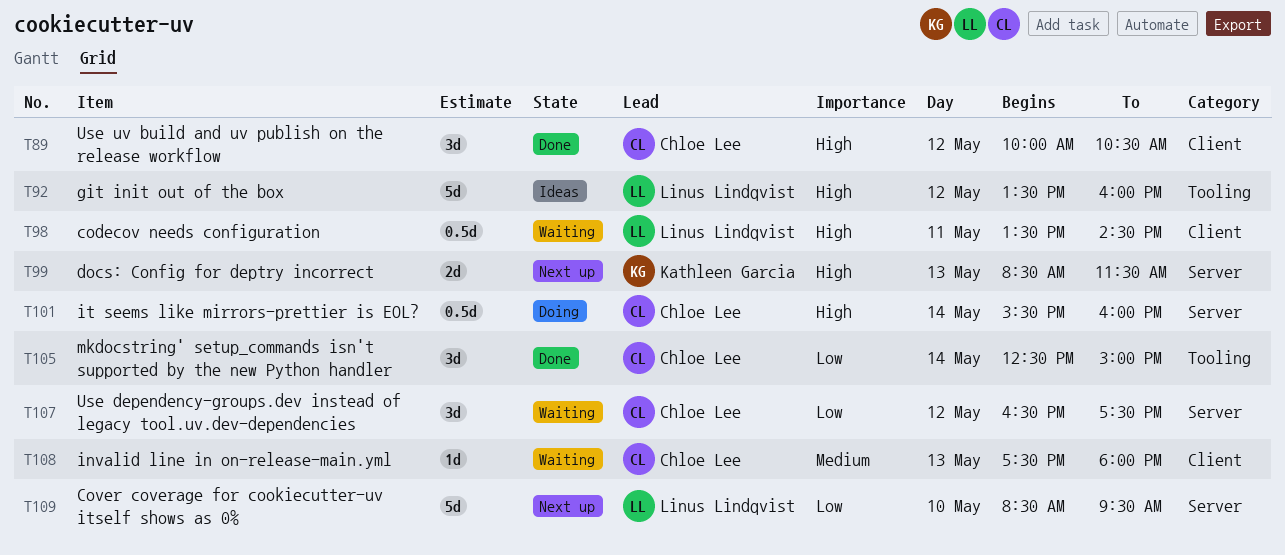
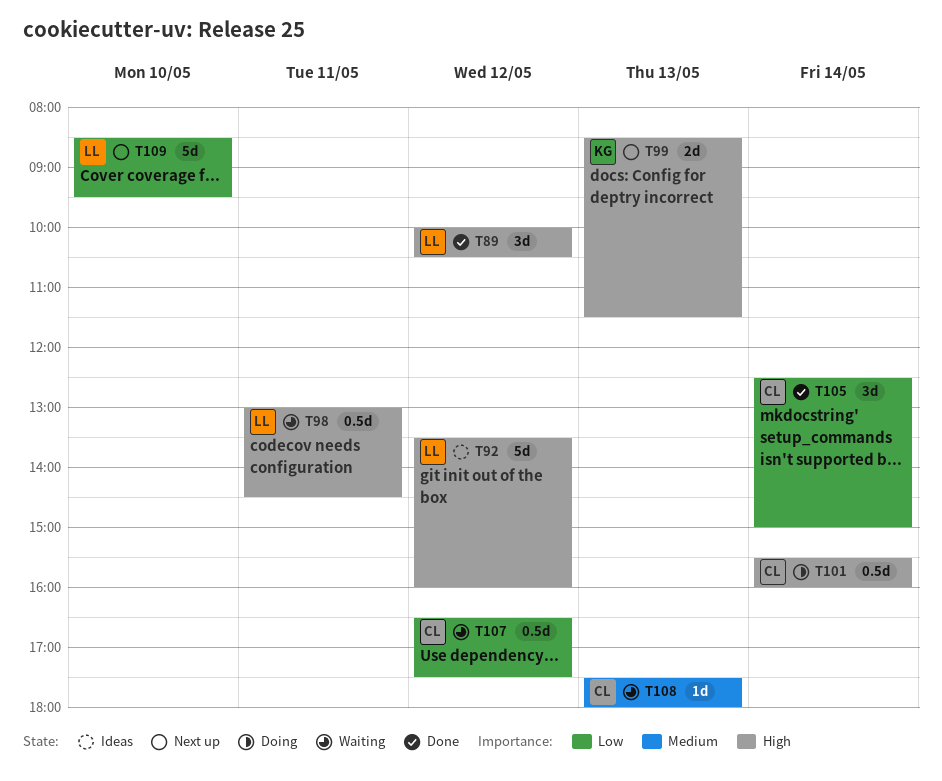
T89, owner: Chloe Lee -> Linus Lindqvist
T98, begins: 13:30 -> 13:00
T107, estimate: 3d -> 0.5d

